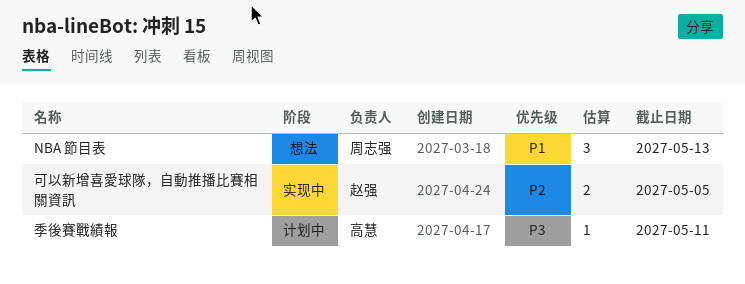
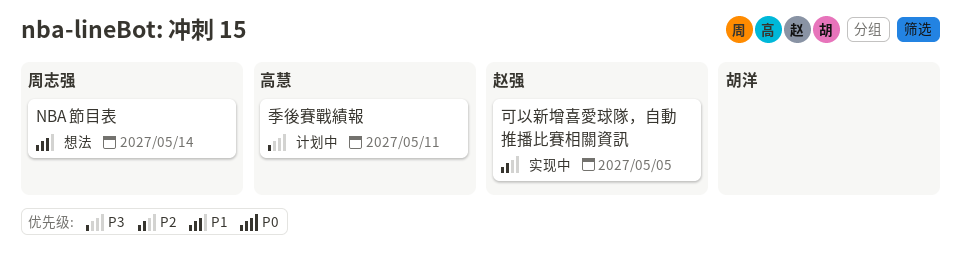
NBA 節目表, due: May 13 -> May 14

